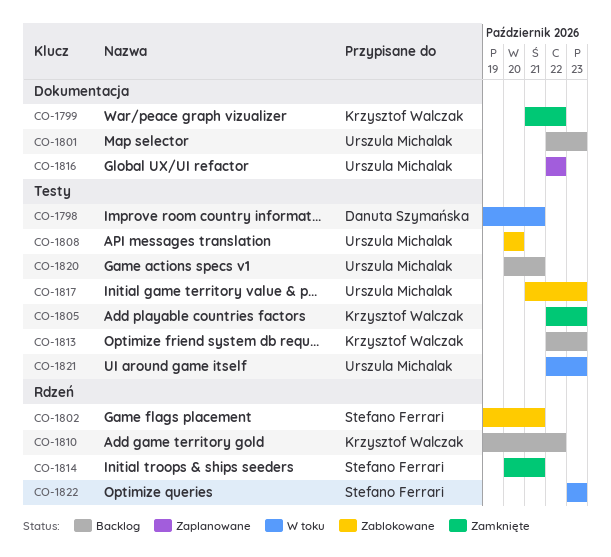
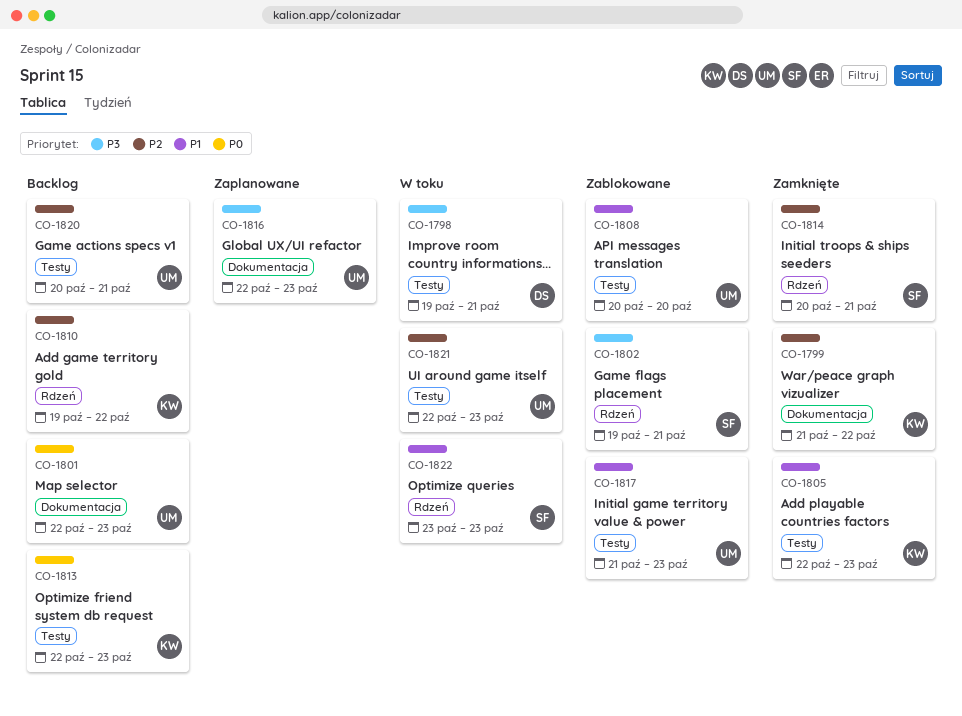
CO-1816, due: Oct 22 -> Oct 23

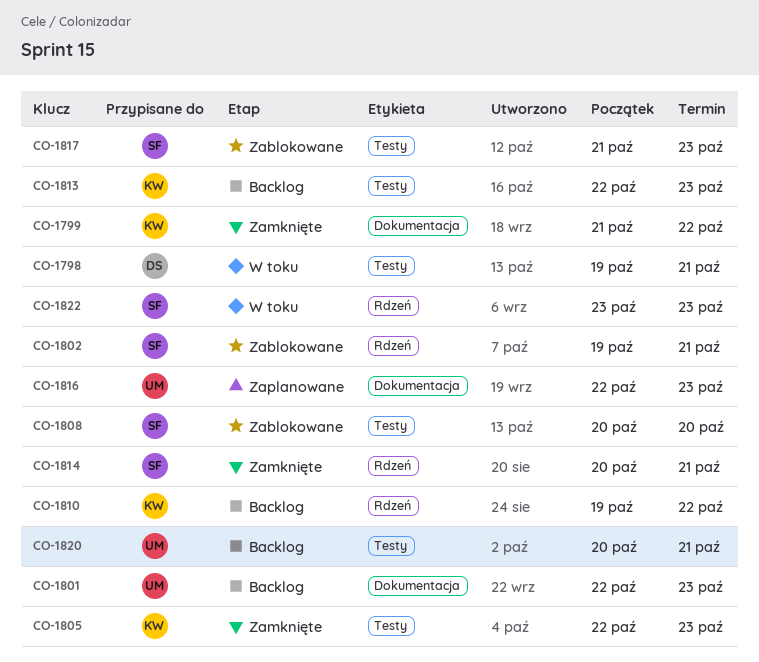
CO-1808, owner: UM -> SF
CO-1817, owner: UM -> SF
CO-1821: present -> none

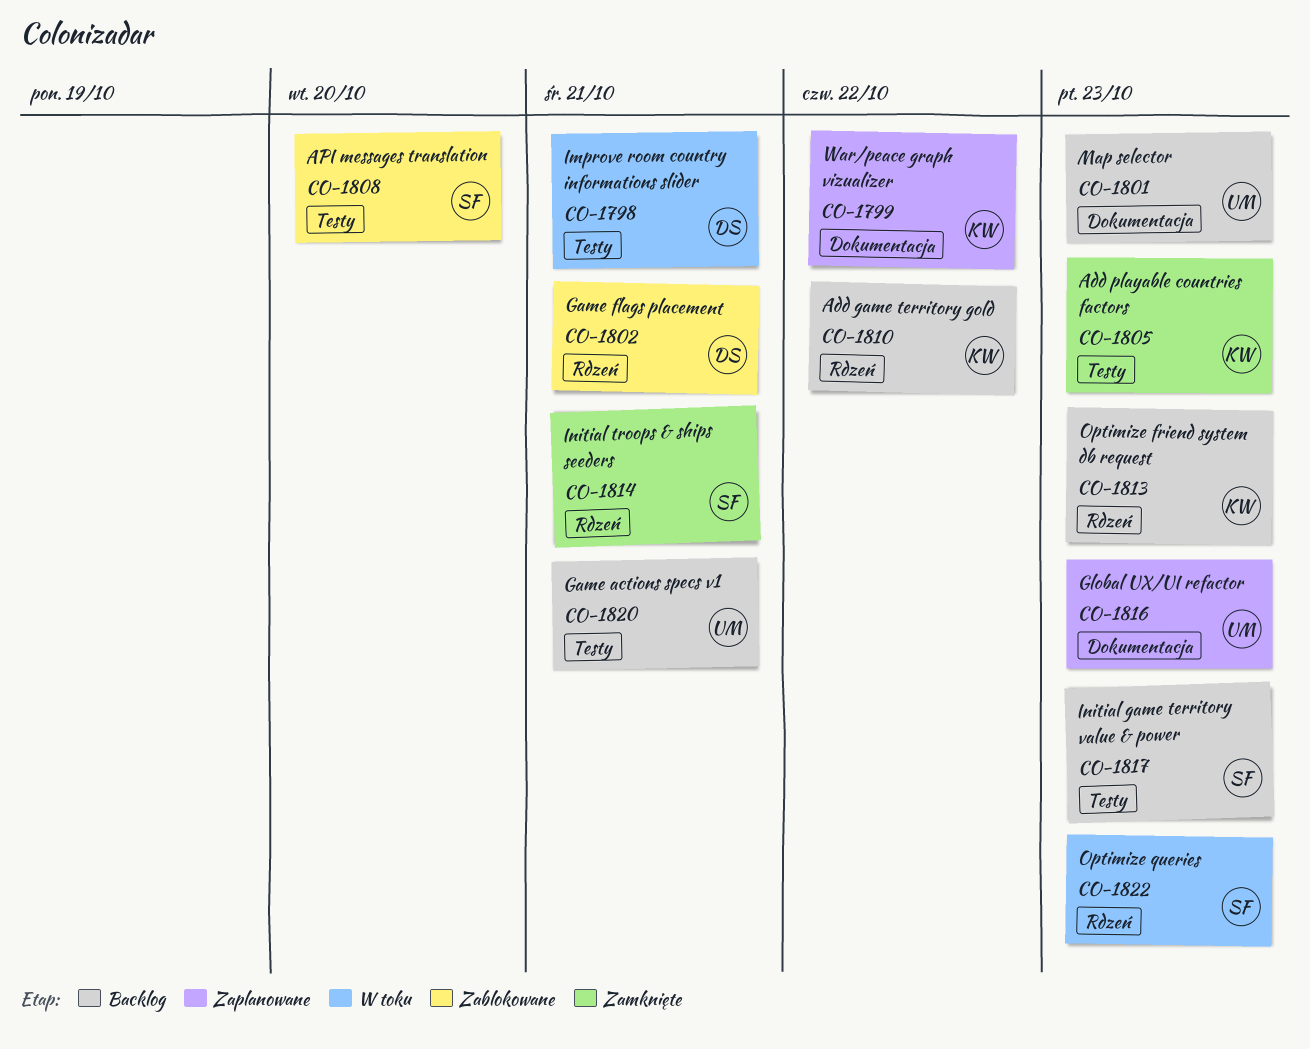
CO-1799, status: Zamknięte -> Zaplanowane
CO-1802, owner: SF -> DS
CO-1813, label: Testy -> Rdzeń
CO-1817, status: Zablokowane -> Backlog

